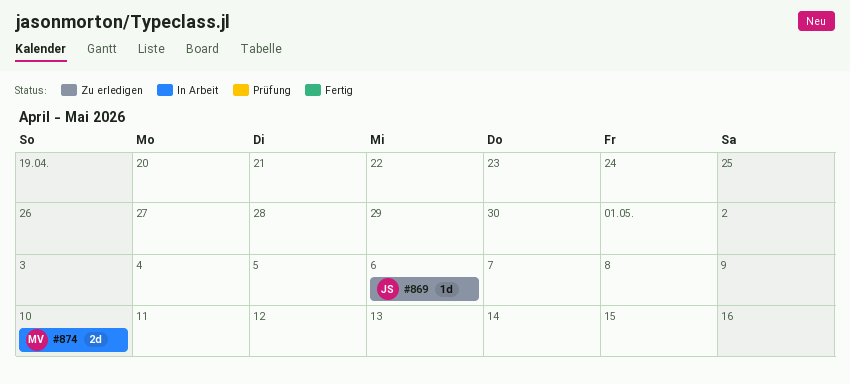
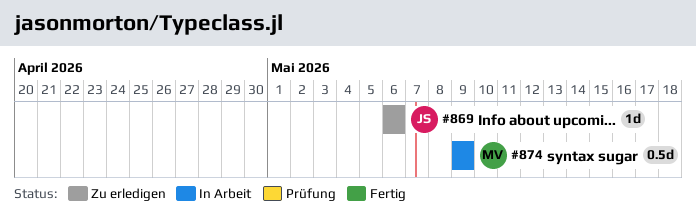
#874, estimate: 2d -> 0.5d
#874, start: May 10 -> May 9
#874, due: May 10 -> May 9

